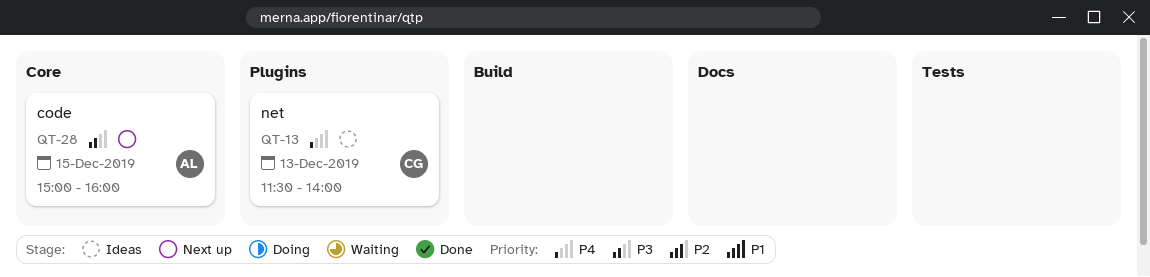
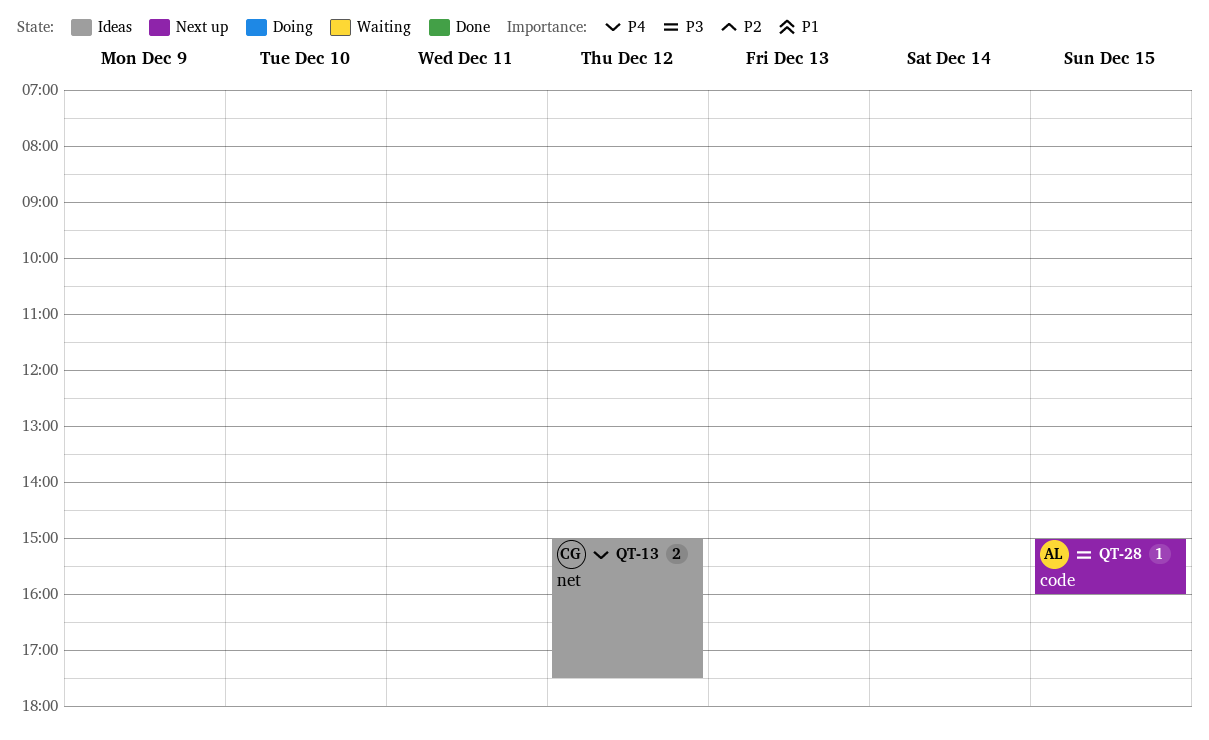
QT-13, day: Dec 13 -> Dec 12
QT-13, begins: 11:30 -> 15:00
QT-13, ends: 14:00 -> 17:30

